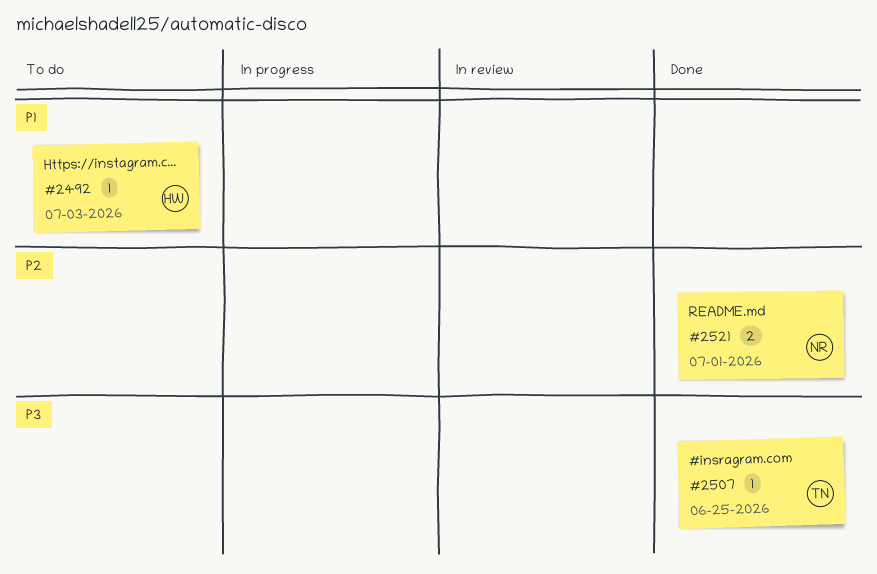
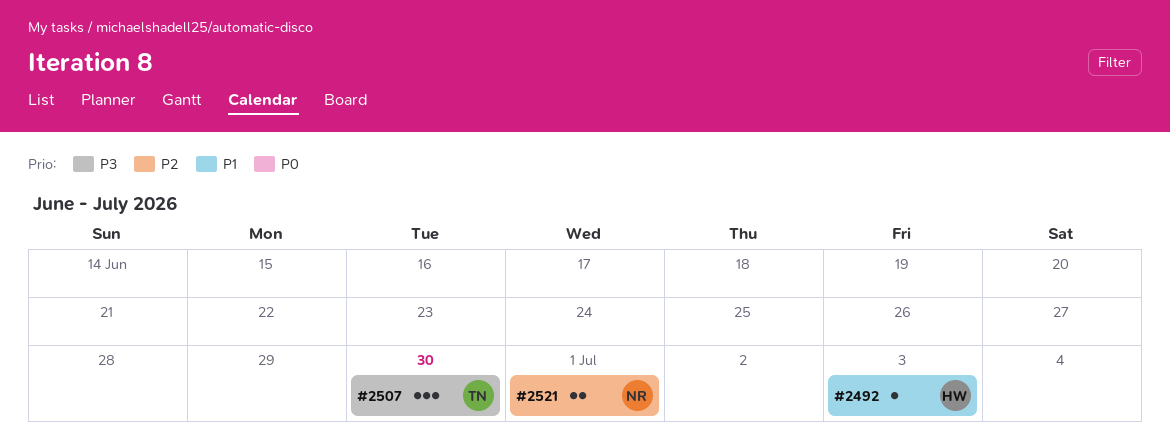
#2507, estimate: 1 -> 3
#2507, due: Jun 25 -> Jun 30

